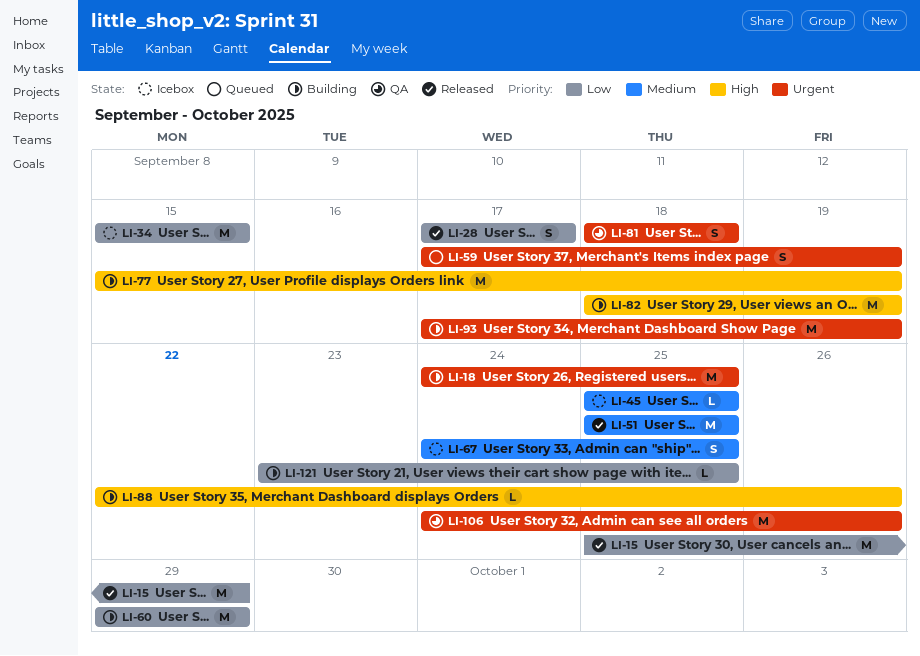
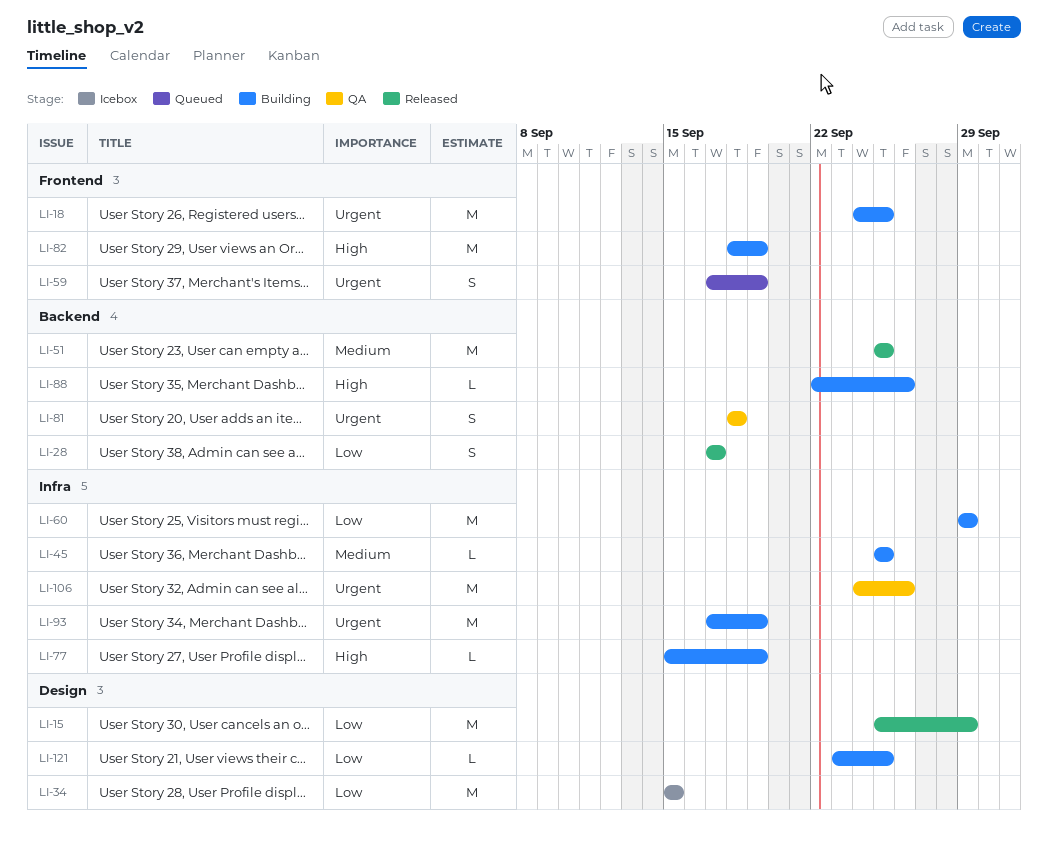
LI-45, status: Icebox -> Building
LI-67: present -> none
LI-77, estimate: M -> L

